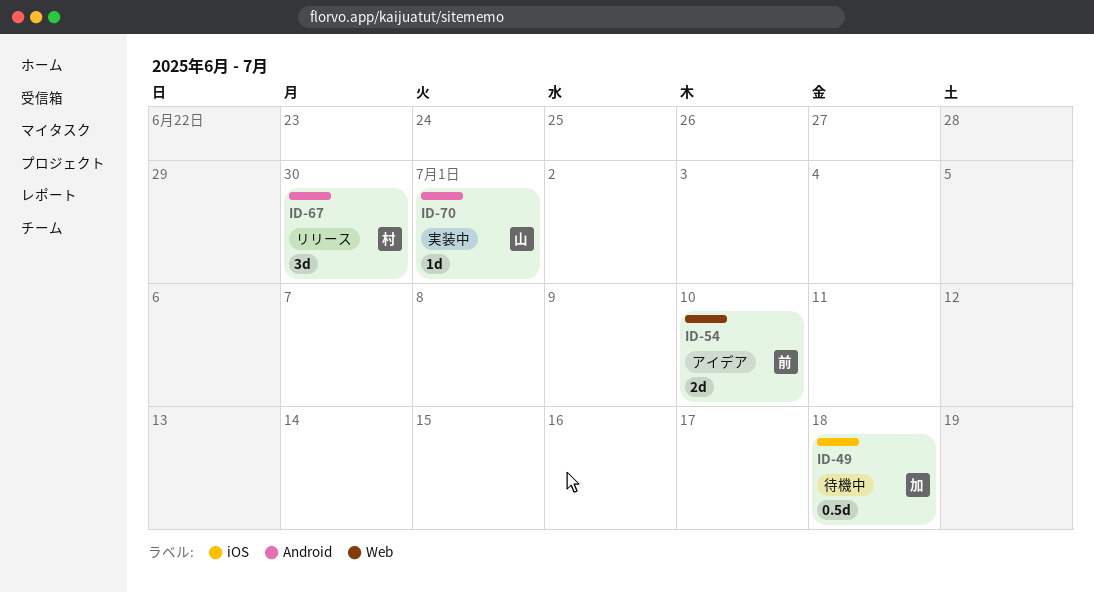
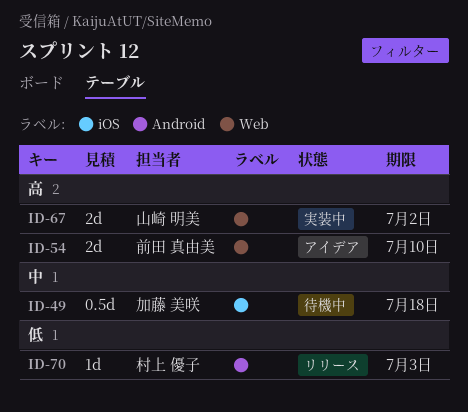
ID-67, status: リリース -> 実装中
ID-67, owner: 村上 優子 -> 山崎 明美
ID-67, label: Android -> Web
ID-67, estimate: 3d -> 2d
ID-67, due: Jun 30 -> Jul 2
ID-70, status: 実装中 -> リリース
ID-70, owner: 山崎 明美 -> 村上 優子
ID-70, due: Jul 1 -> Jul 3

